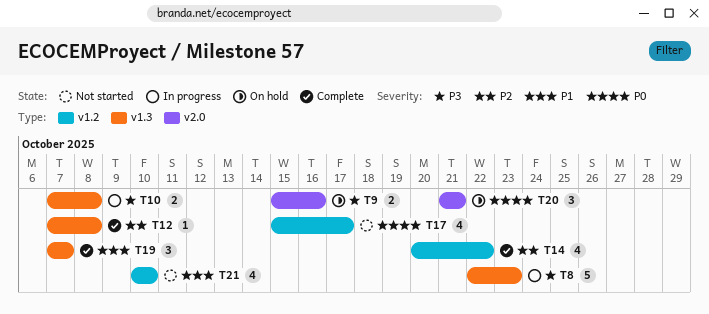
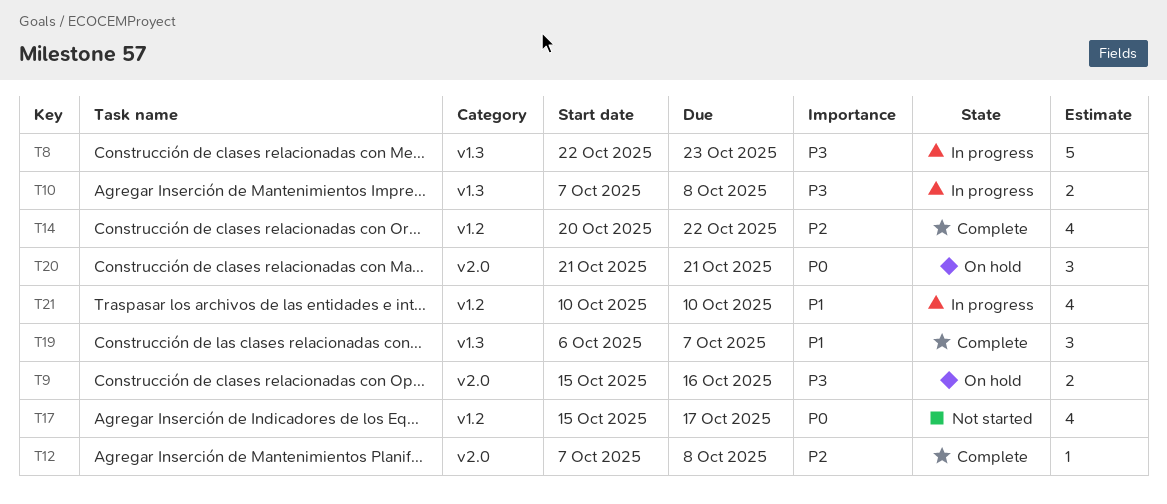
T12, label: v1.3 -> v2.0
T19, start: Oct 7 -> Oct 6
T21, status: Not started -> In progress

